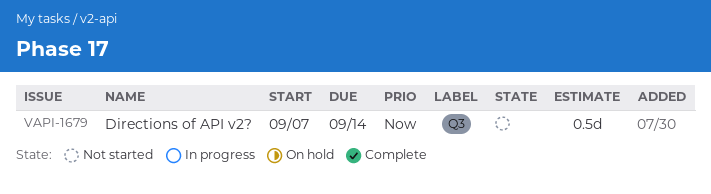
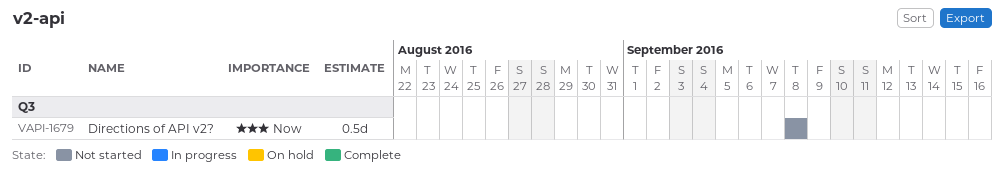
VAPI-1679, start: Sep 7 -> Sep 8
VAPI-1679, due: Sep 14 -> Sep 8

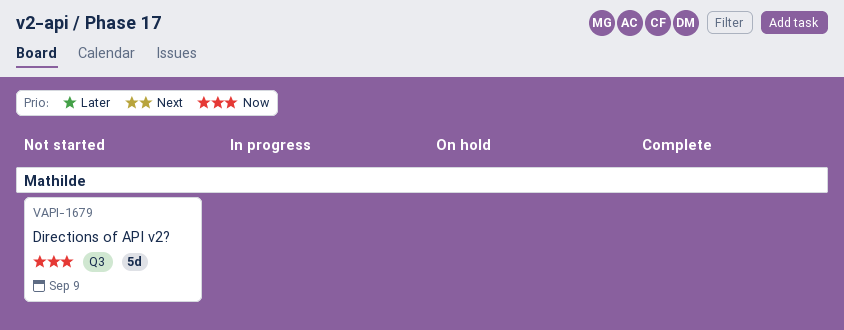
VAPI-1679, estimate: 0.5d -> 5d
VAPI-1679, due: Sep 8 -> Sep 9

